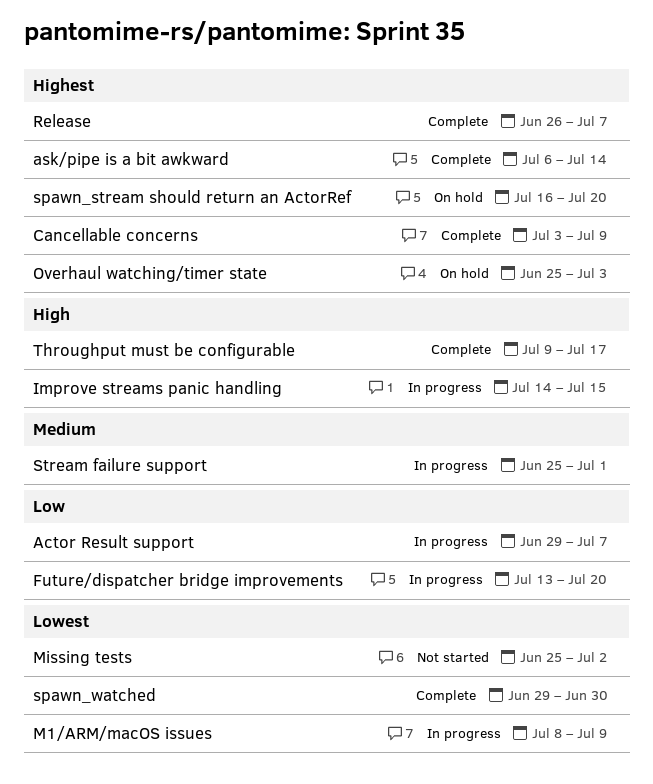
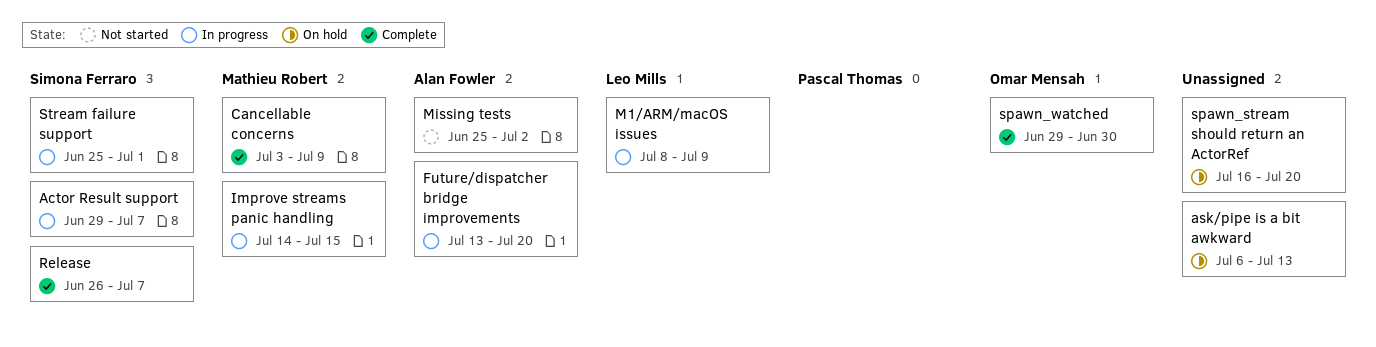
ask/pipe is a bit awkward, status: Complete -> On hold
ask/pipe is a bit awkward, due: Jul 14 -> Jul 13
Overhaul watching/timer state: present -> none
Throughput must be configurable: present -> none

